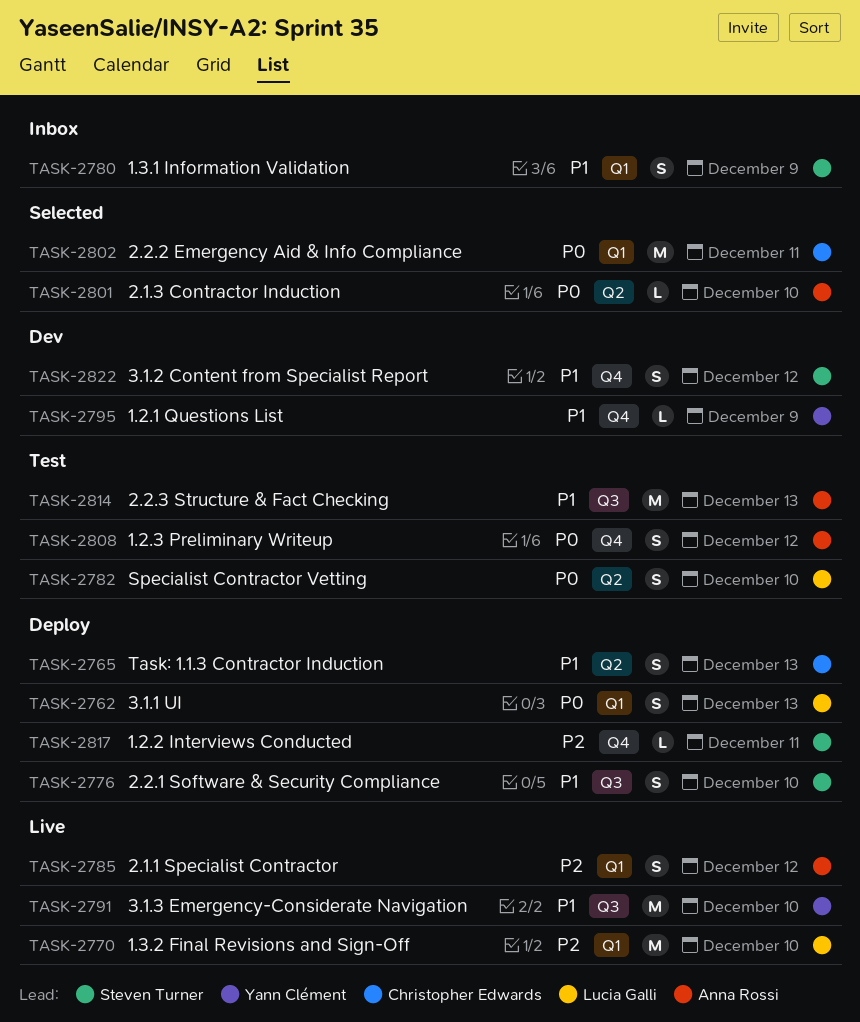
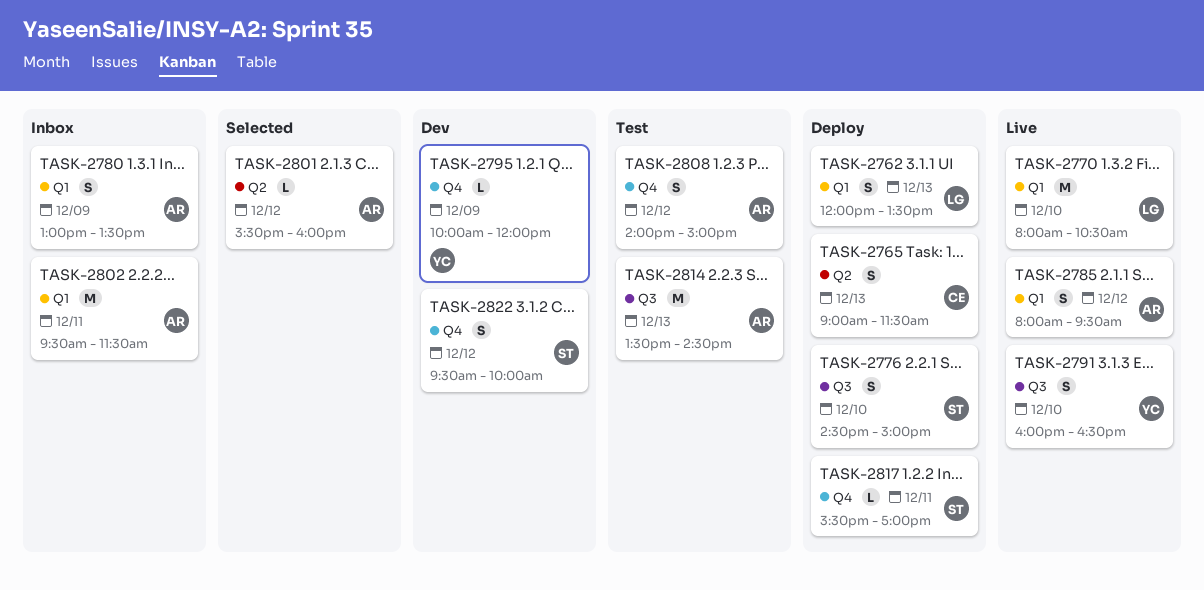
TASK-2780, owner: Steven Turner -> Anna Rossi
TASK-2782: present -> none
TASK-2791, estimate: M -> S
TASK-2801, day: Dec 10 -> Dec 12
TASK-2802, status: Selected -> Inbox
TASK-2802, owner: Christopher Edwards -> Anna Rossi

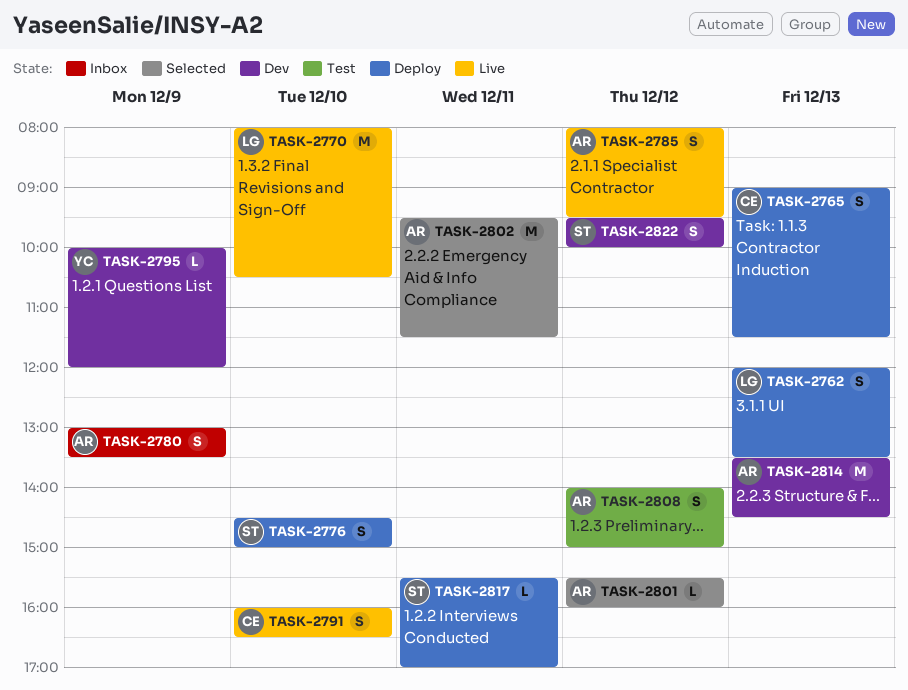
TASK-2791, owner: YC -> CE
TASK-2802, status: Inbox -> Selected
TASK-2814, status: Test -> Dev

